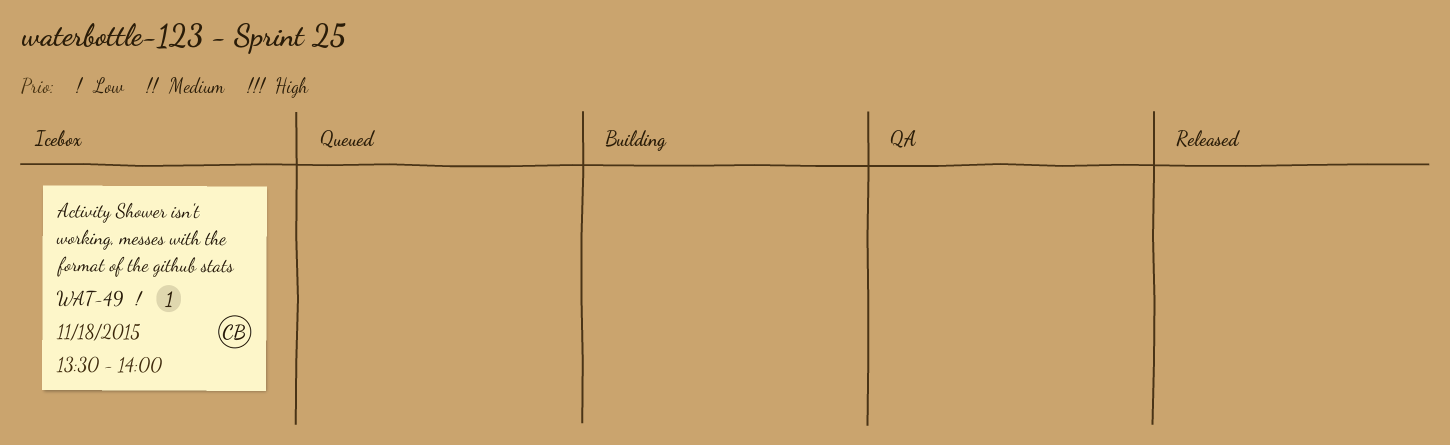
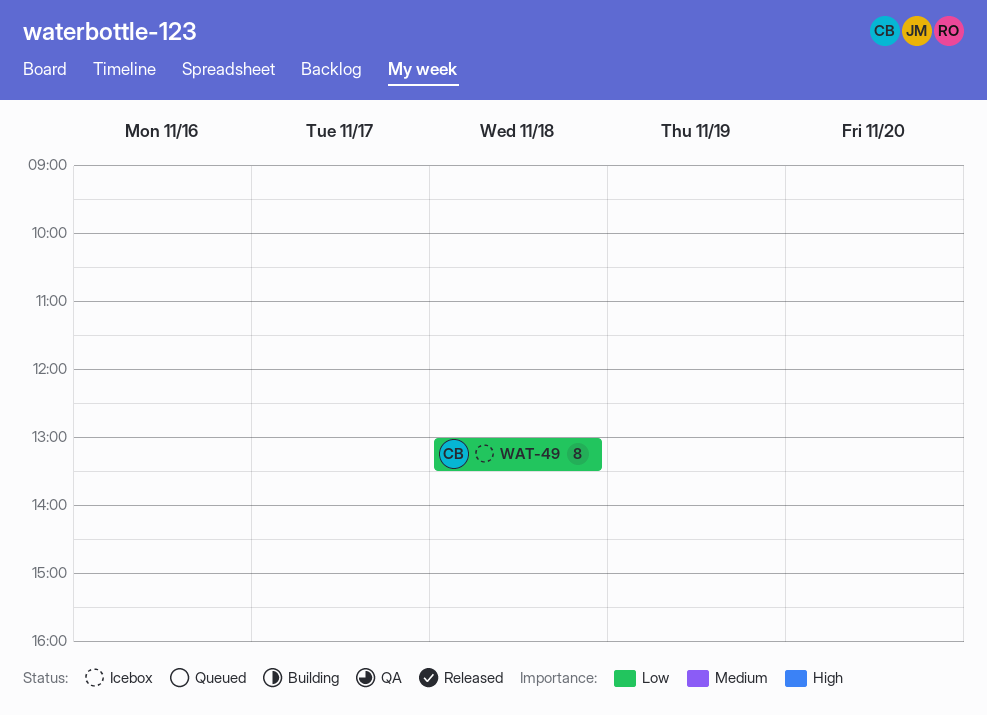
WAT-49, estimate: 1 -> 8
WAT-49, begins: 13:30 -> 13:00
WAT-49, ends: 14:00 -> 13:30

